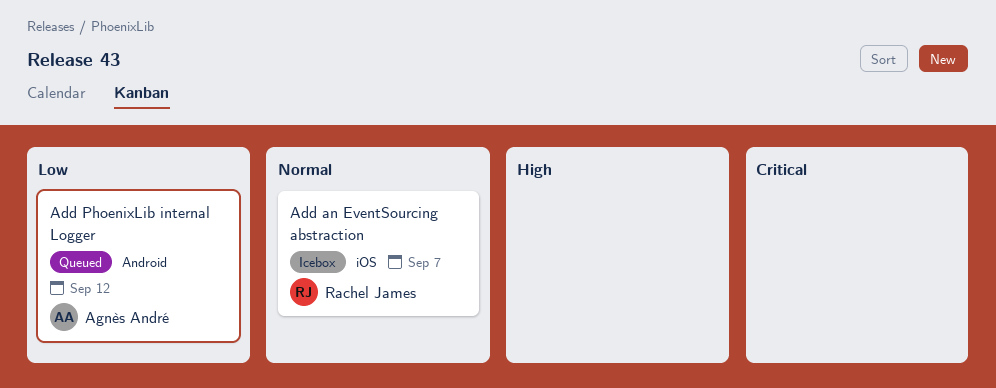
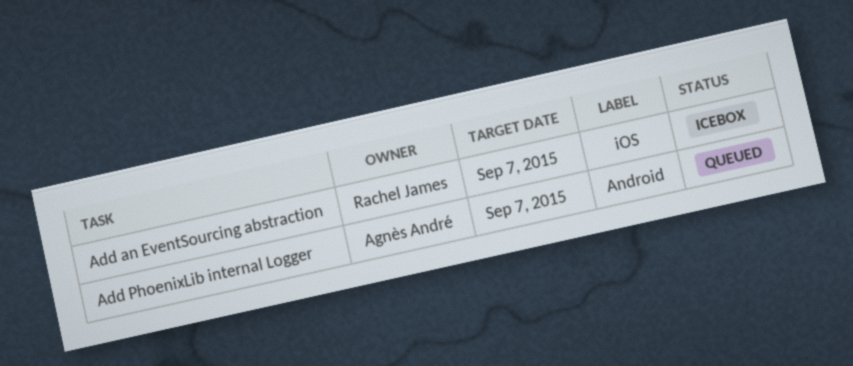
Add PhoenixLib internal Logger, due: Sep 12 -> Sep 7

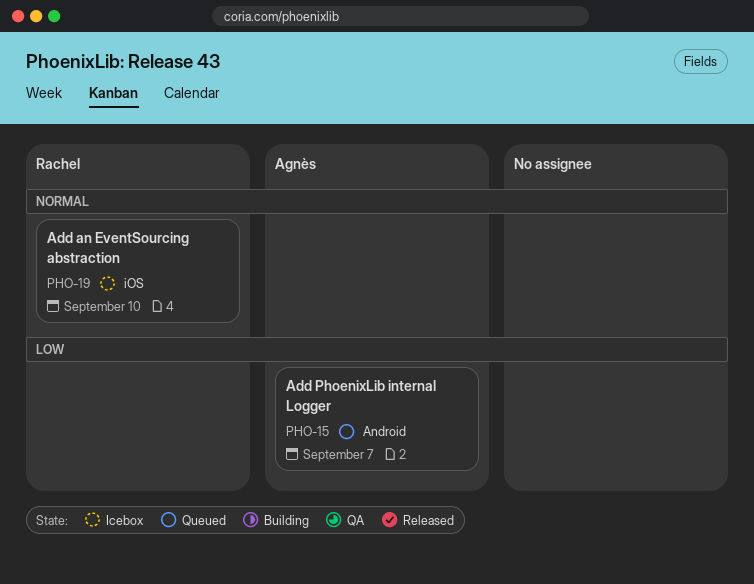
Add an EventSourcing abstraction, due: Sep 7 -> Sep 10

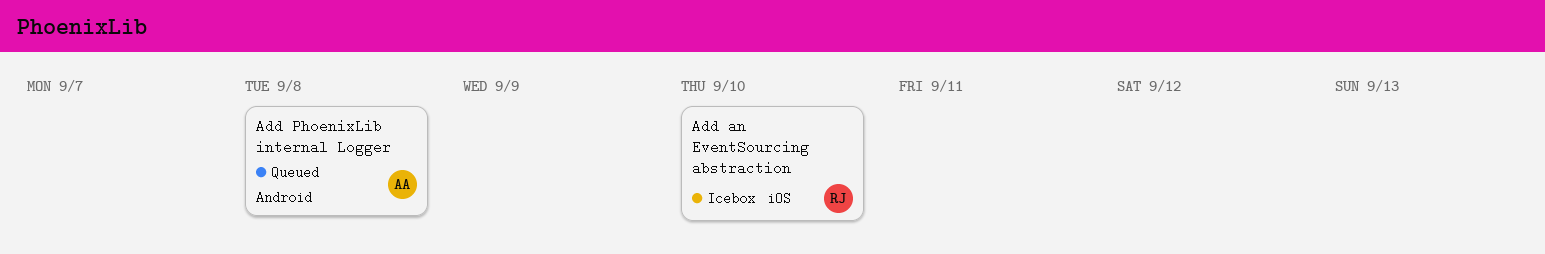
Add PhoenixLib internal Logger, due: Sep 7 -> Sep 8

